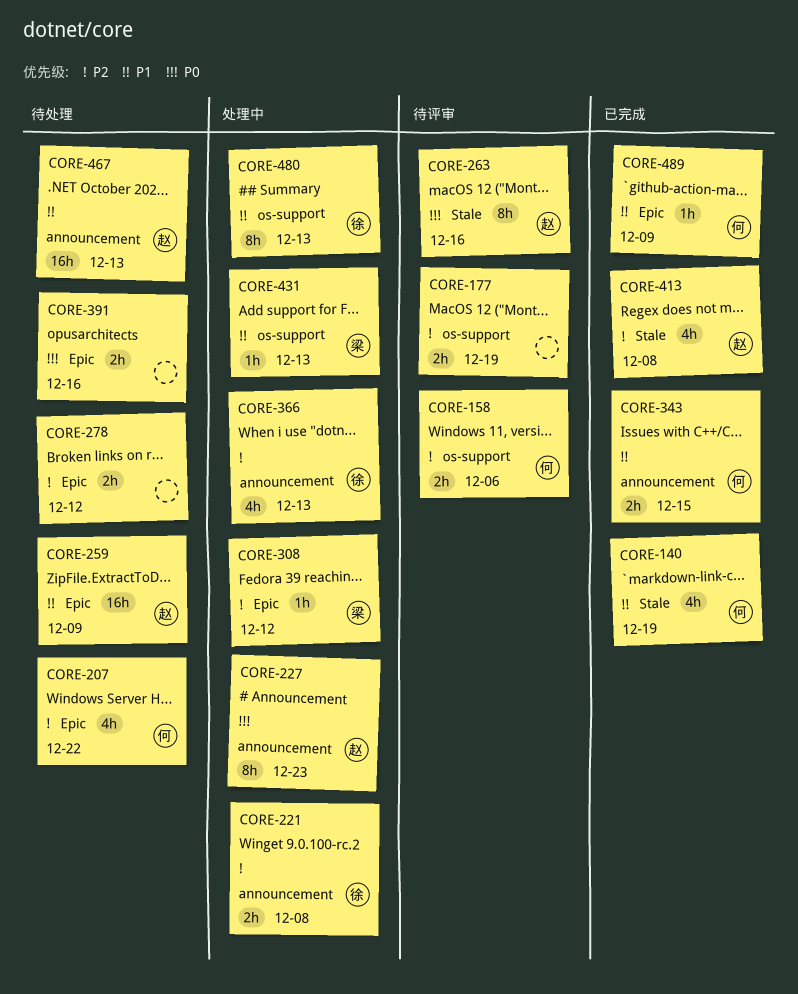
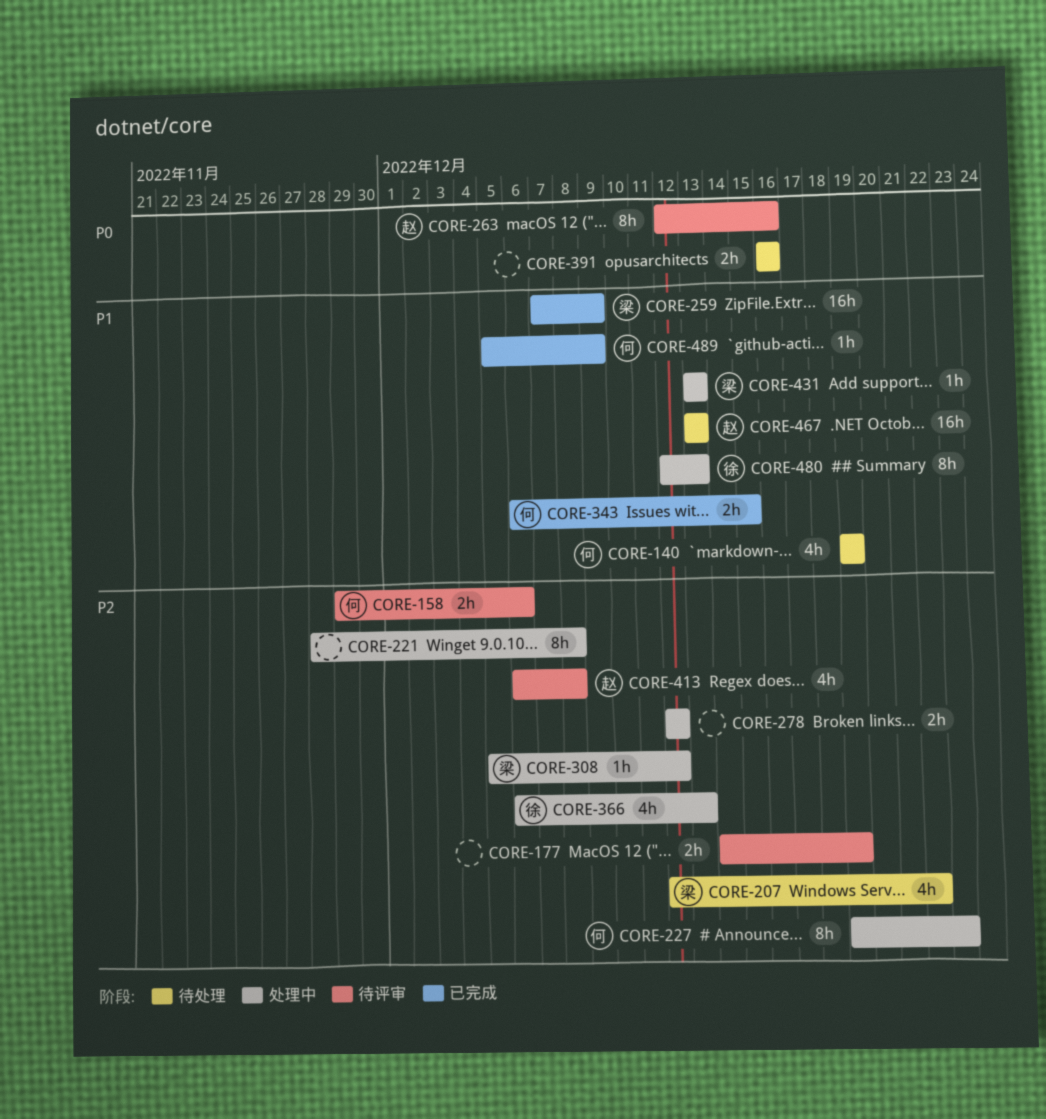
CORE-140, status: 已完成 -> 待处理
CORE-207, owner: 何 -> 梁
CORE-221, owner: 徐 -> none
CORE-221, estimate: 2h -> 8h
CORE-227, owner: 赵 -> 何
CORE-227, priority: P0 -> P2
CORE-259, status: 待处理 -> 已完成
CORE-259, owner: 赵 -> 梁
CORE-278, status: 待处理 -> 处理中
CORE-413, status: 已完成 -> 待评审

